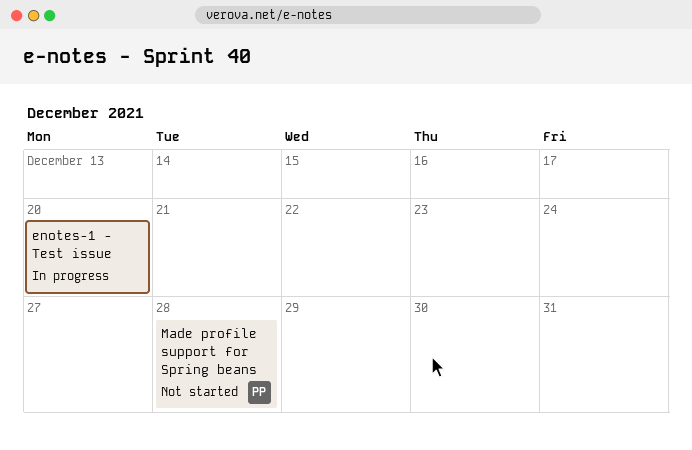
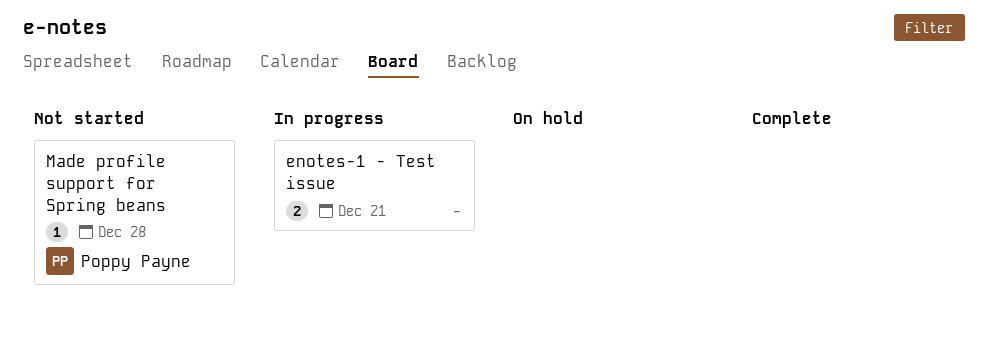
enotes-1 - Test issue, due: Dec 20 -> Dec 21

